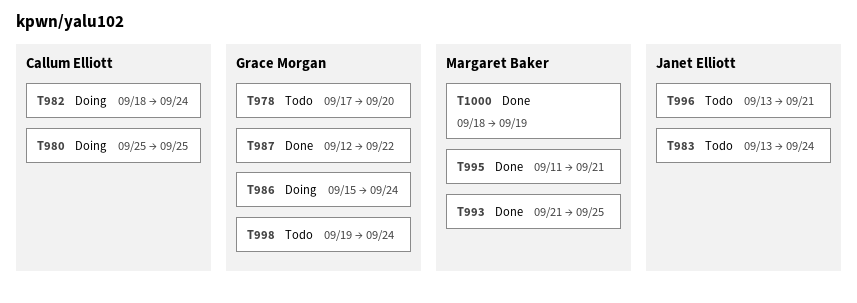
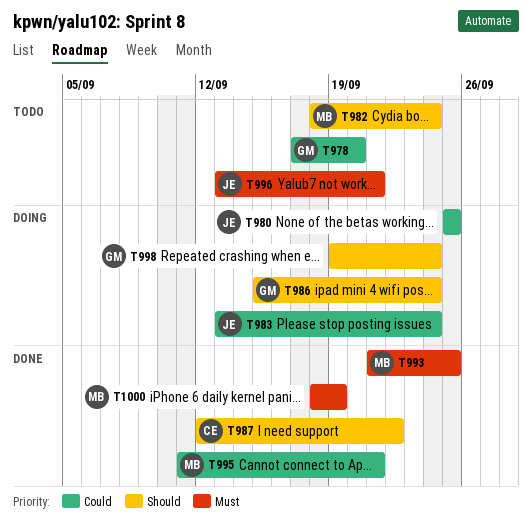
T980, owner: Callum Elliott -> Janet Elliott
T982, status: Doing -> Todo
T982, owner: Callum Elliott -> Margaret Baker
T983, status: Todo -> Doing
T987, owner: Grace Morgan -> Callum Elliott
T998, status: Todo -> Doing

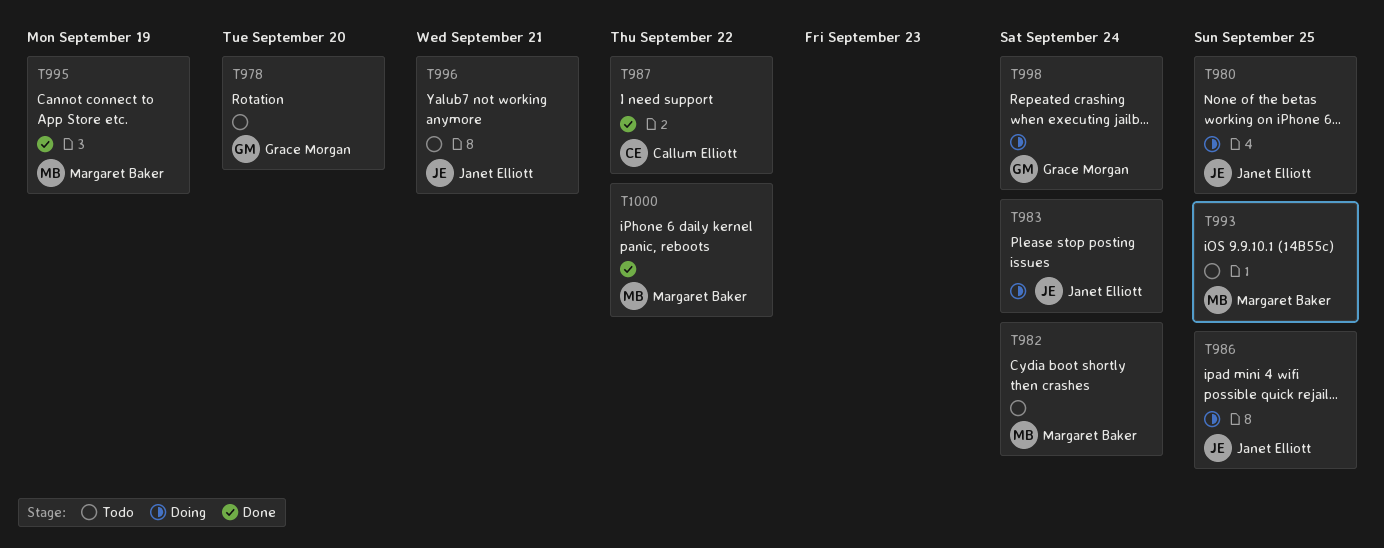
T986, owner: Grace Morgan -> Janet Elliott
T986, due: Sep 24 -> Sep 25
T993, status: Done -> Todo
T995, due: Sep 21 -> Sep 19
T1000, due: Sep 19 -> Sep 22

